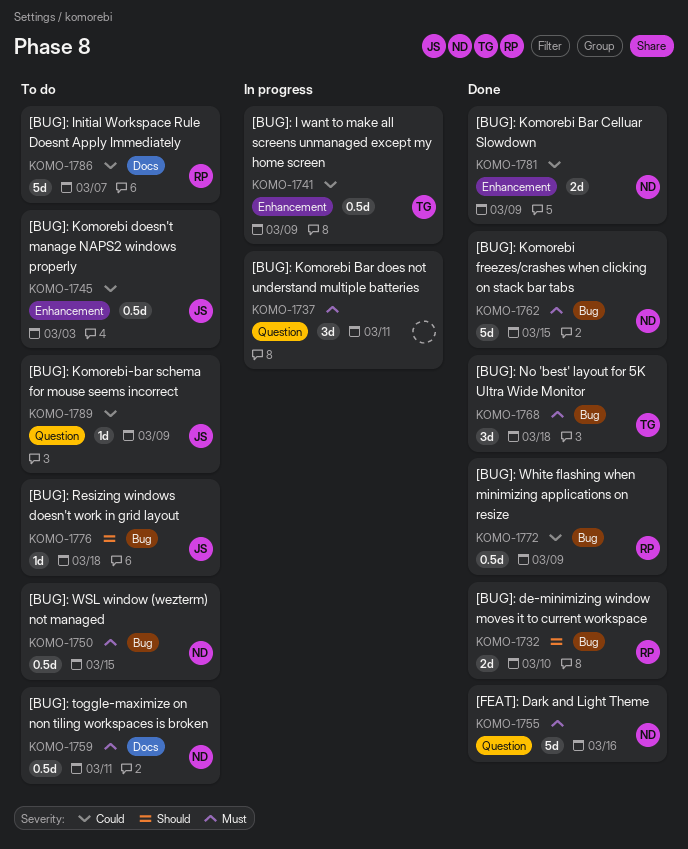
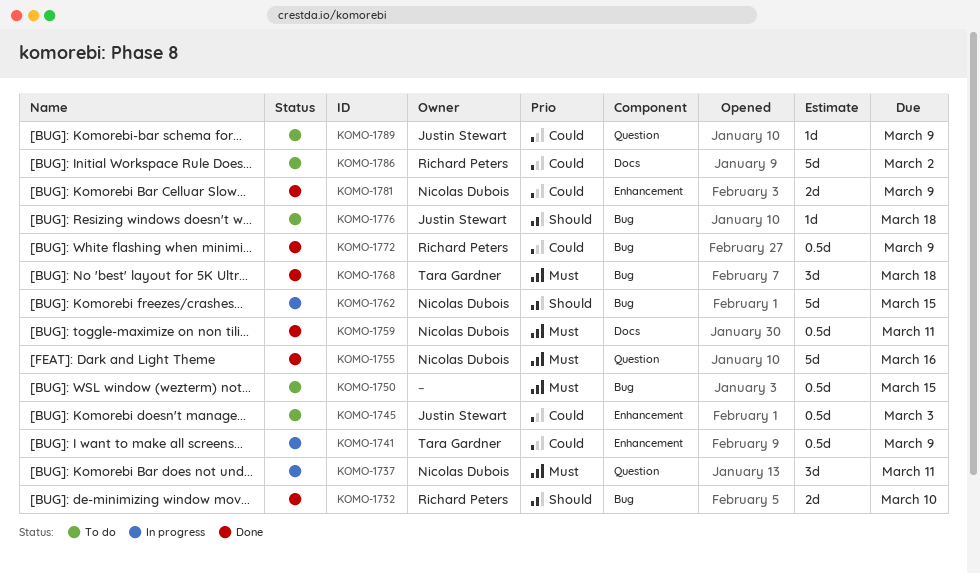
KOMO-1737, owner: none -> Nicolas Dubois
KOMO-1750, owner: Nicolas Dubois -> none
KOMO-1759, status: To do -> Done
KOMO-1762, status: Done -> In progress
KOMO-1762, priority: Must -> Should
KOMO-1786, due: Mar 7 -> Mar 2

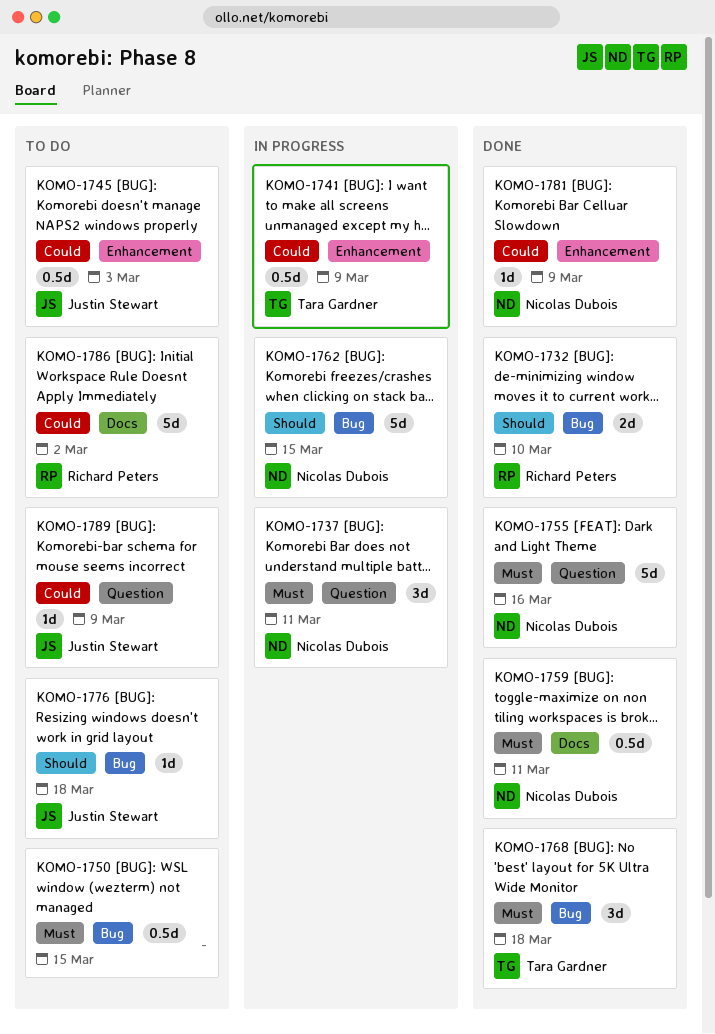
KOMO-1772: present -> none
KOMO-1781, estimate: 2d -> 1d

